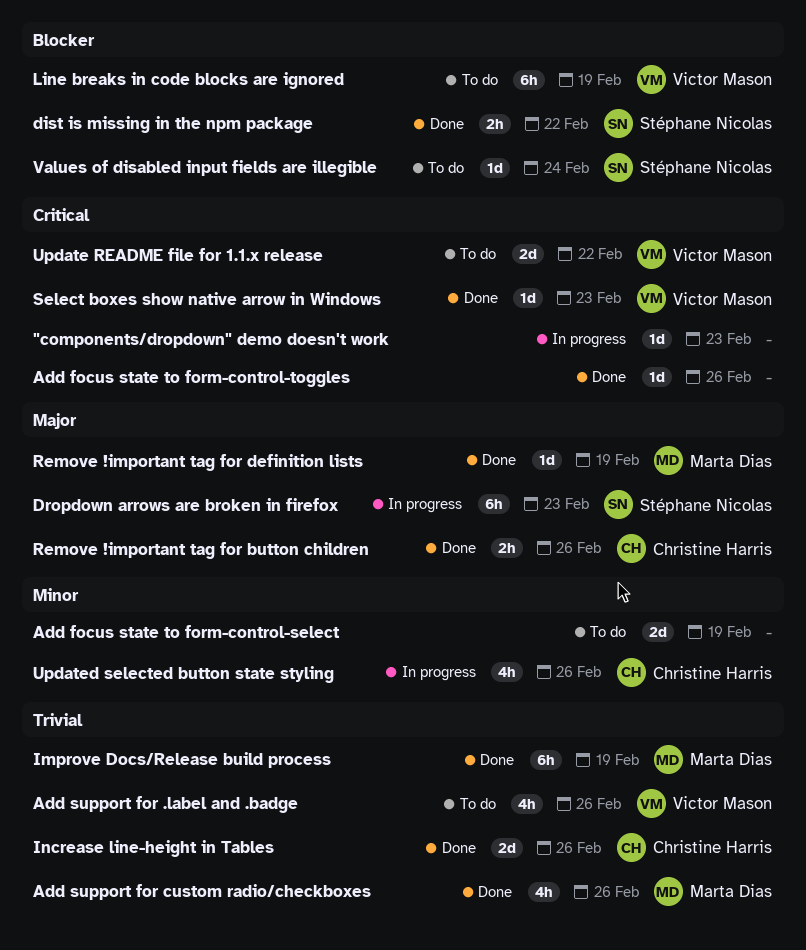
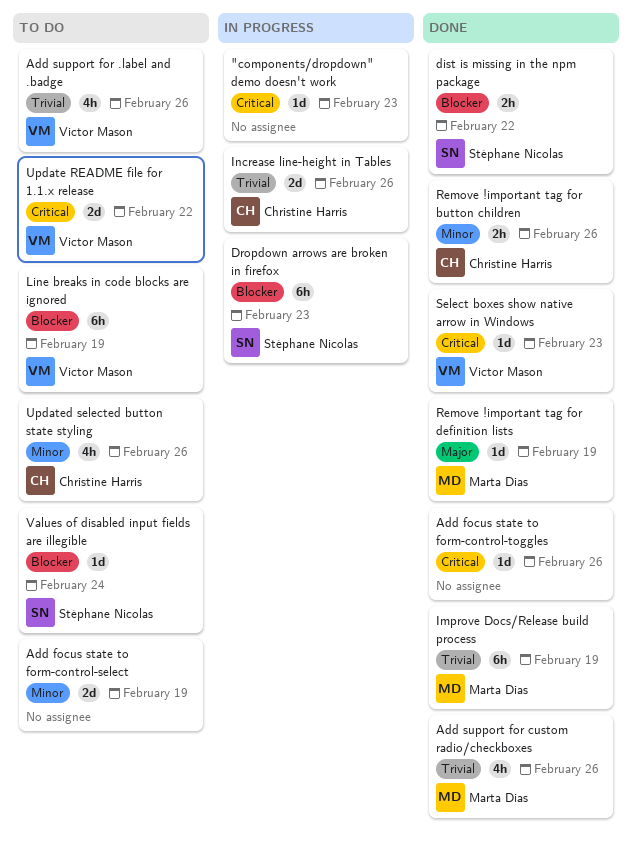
Dropdown arrows are broken in firefox, priority: Major -> Blocker
Increase line-height in Tables, status: Done -> In progress
Remove !important tag for button children, priority: Major -> Minor
Updated selected button state styling, status: In progress -> To do

